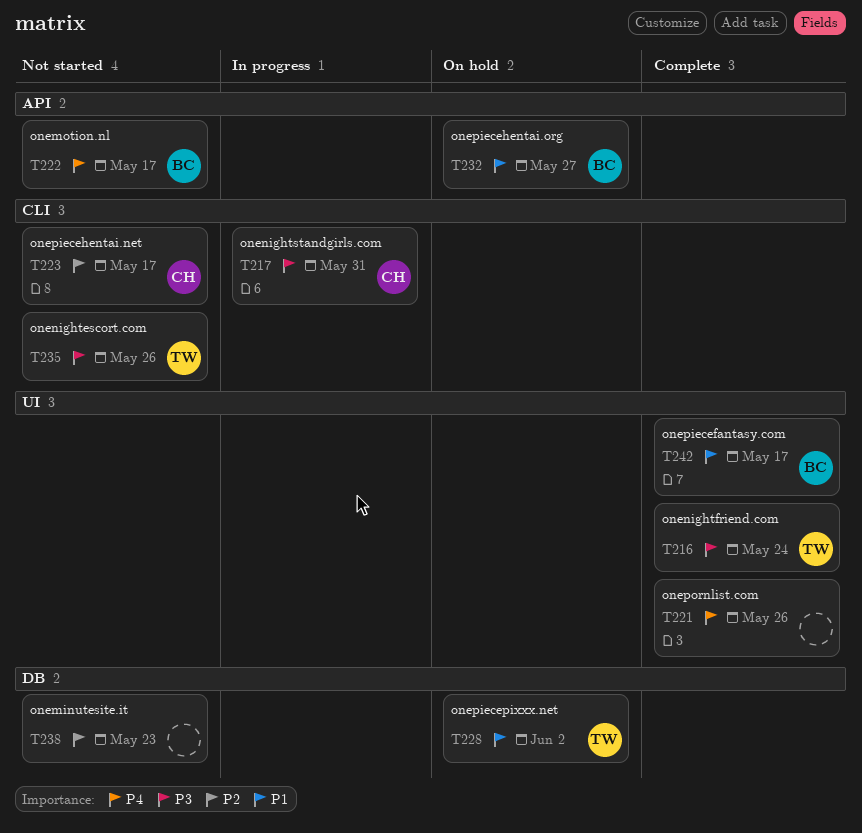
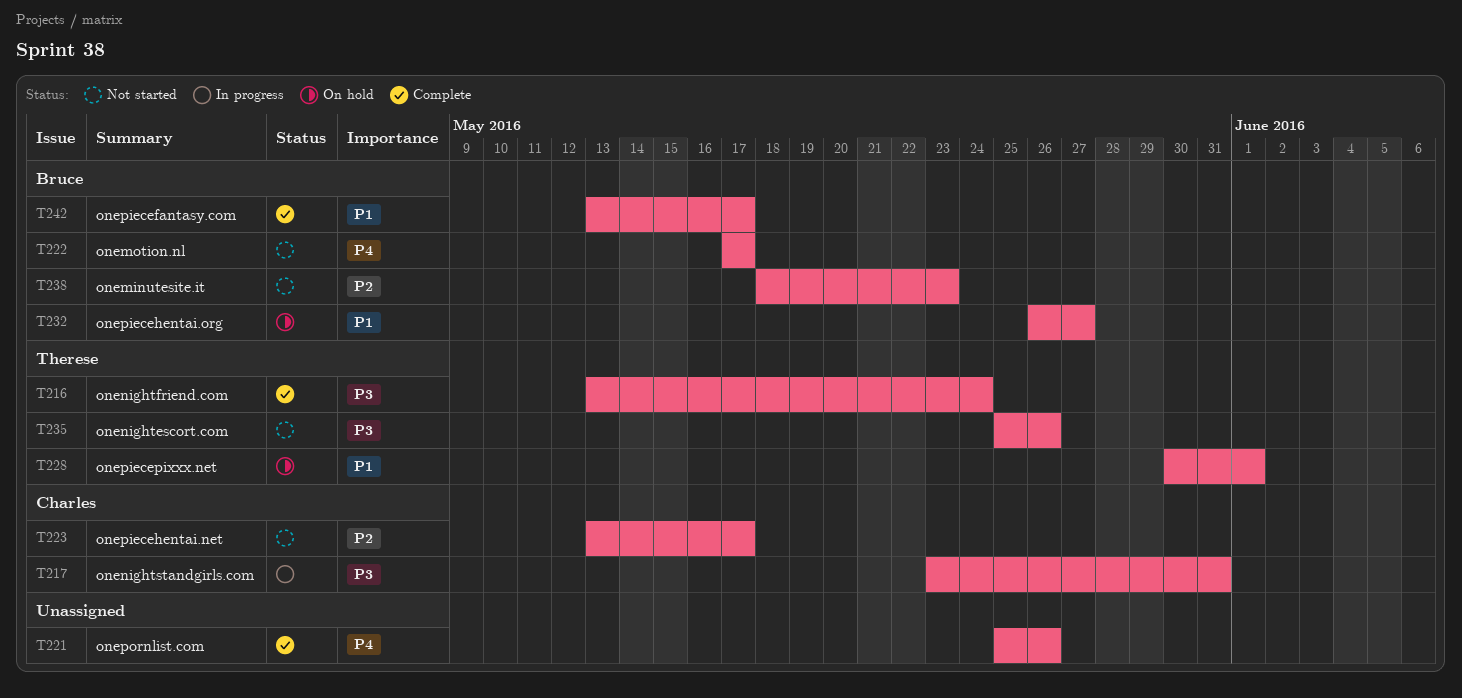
T228, due: Jun 2 -> Jun 1
T238, owner: none -> Bruce

